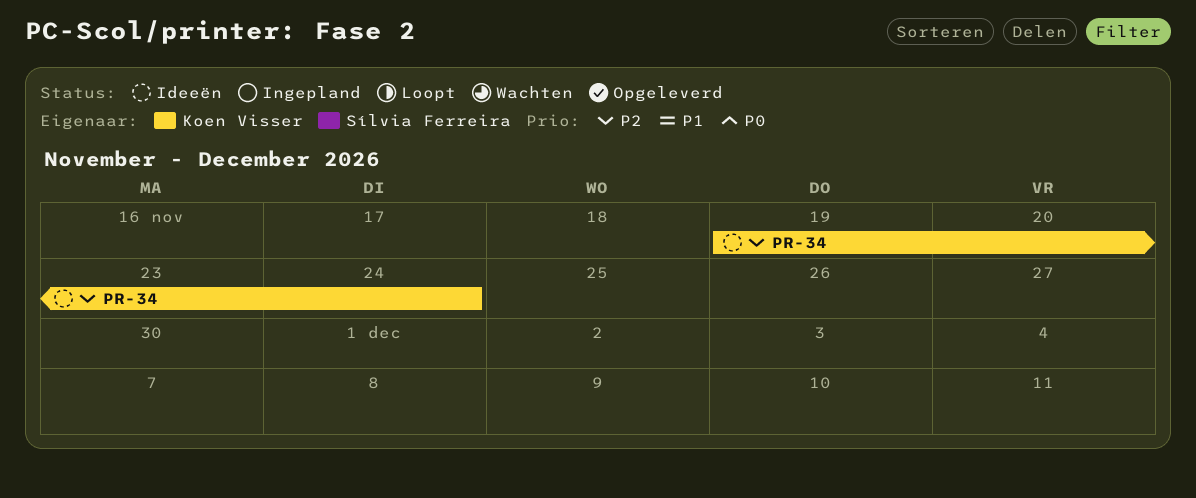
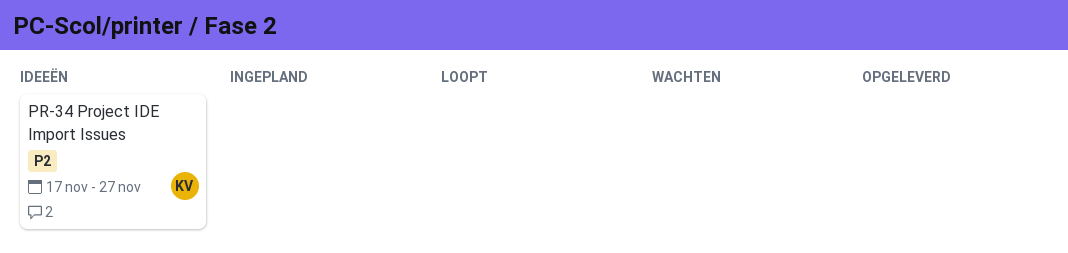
PR-34, start: Nov 19 -> Nov 17
PR-34, due: Nov 24 -> Nov 27

